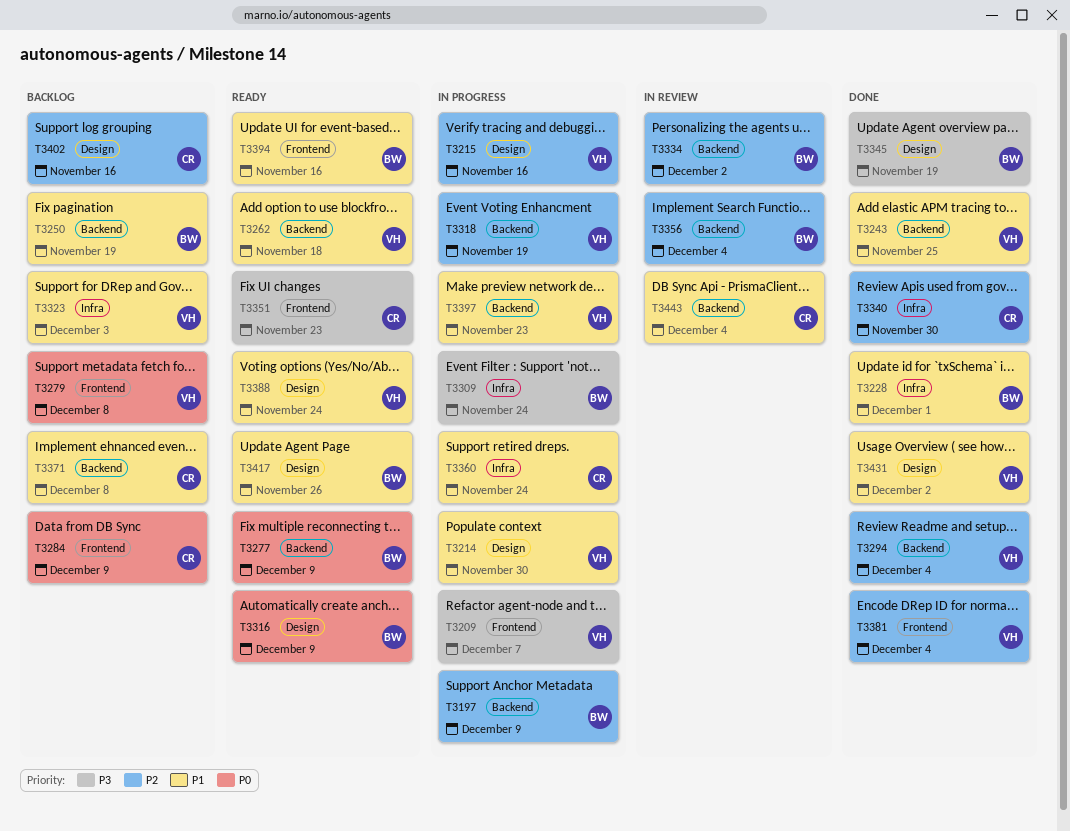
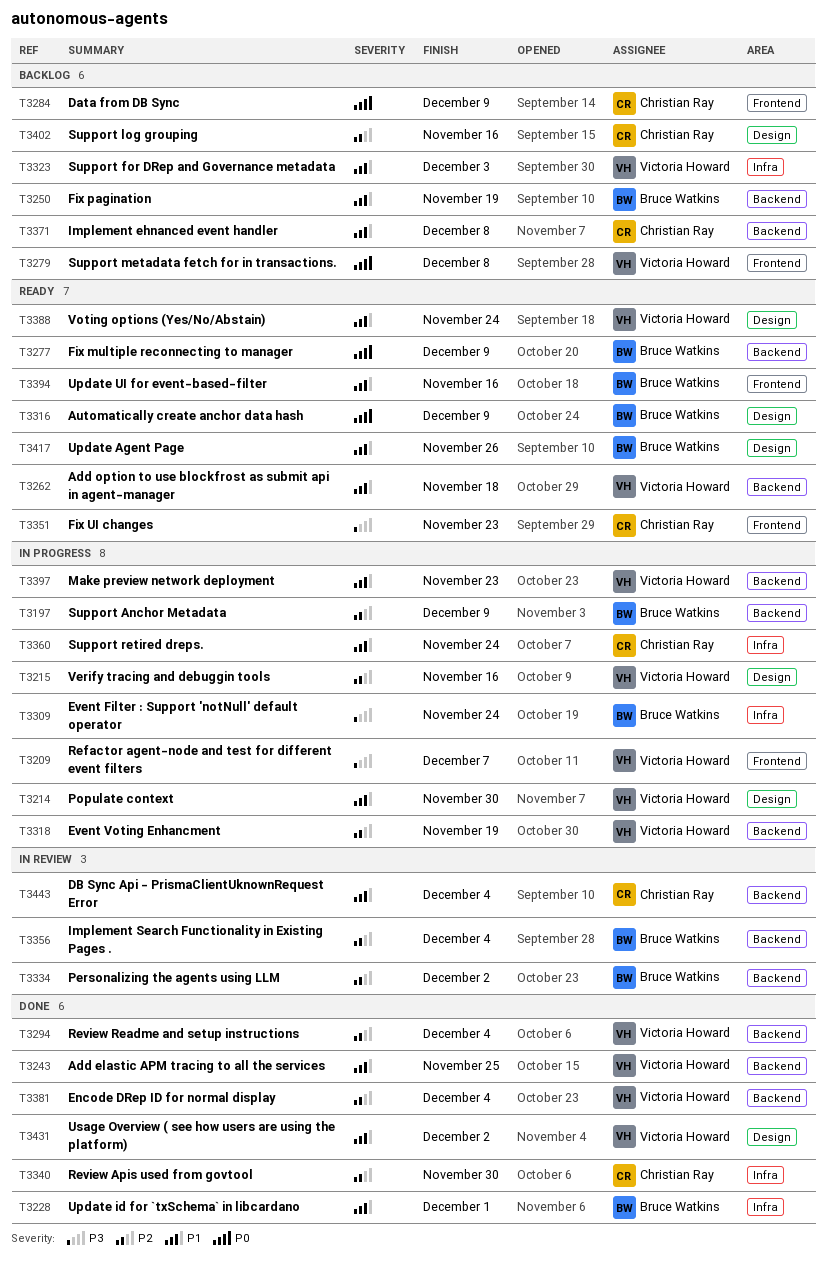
T3345: present -> none
T3381, label: Frontend -> Backend

